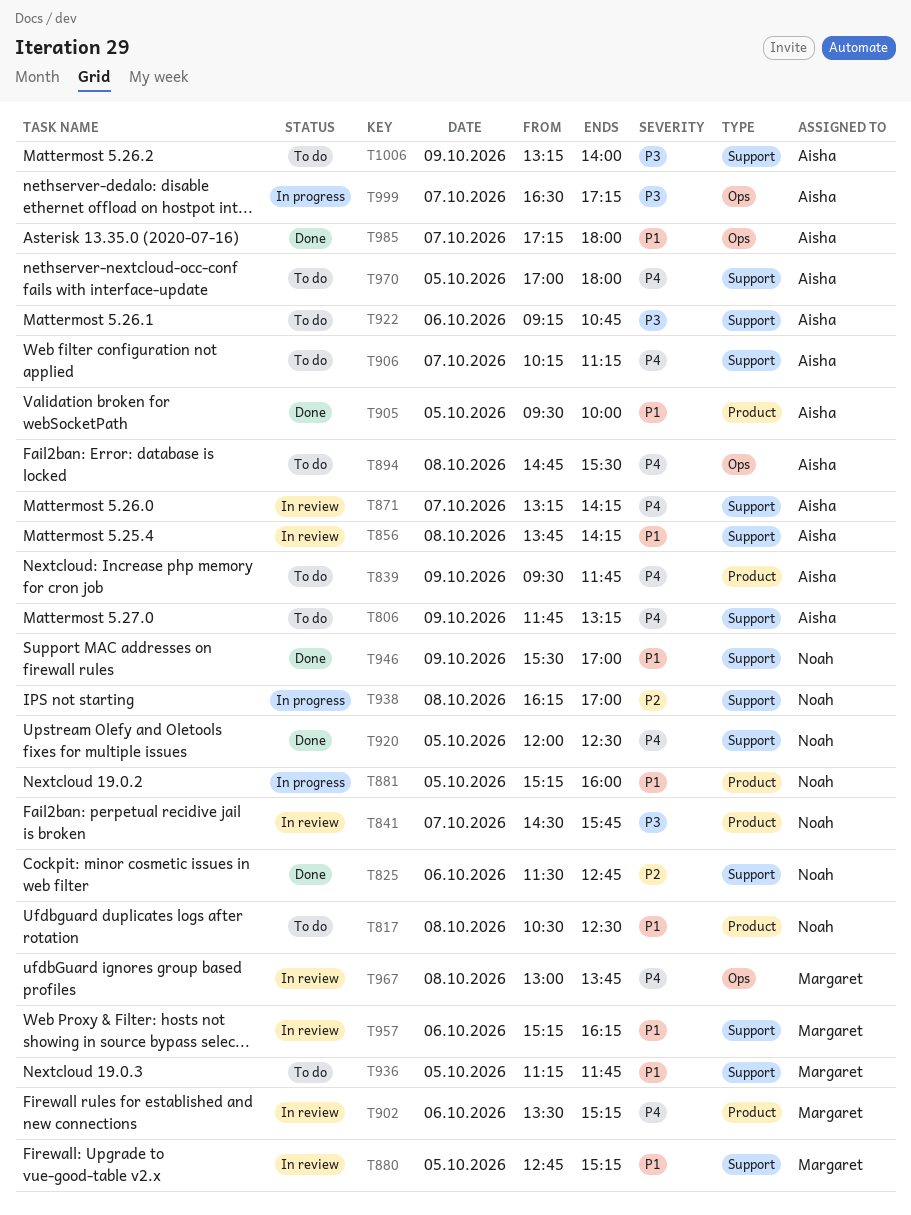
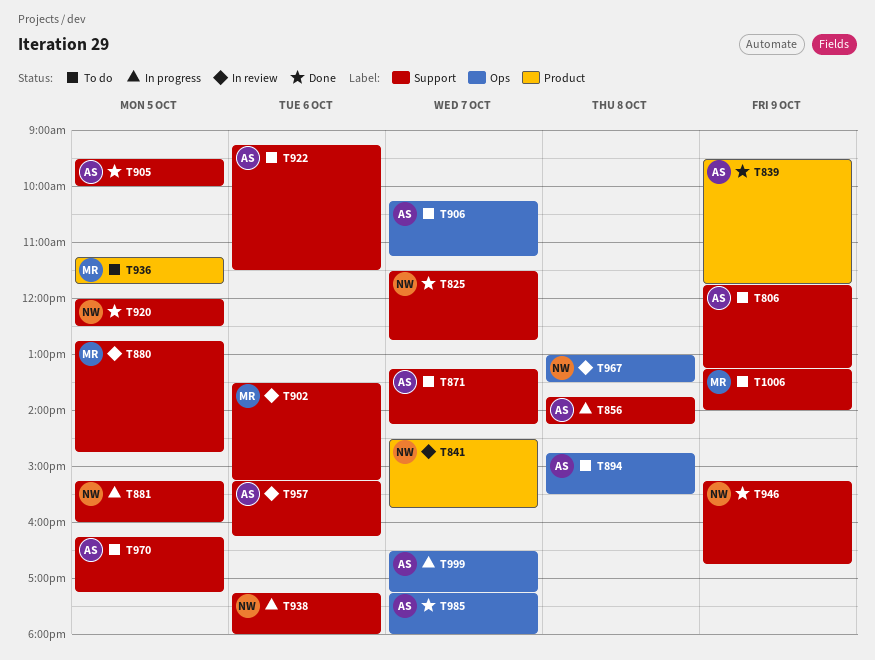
T817: present -> none
T825, day: Oct 6 -> Oct 7
T839, status: To do -> Done
T856, status: In review -> In progress
T871, status: In review -> To do
T880, ends: 15:15 -> 14:45
T881, label: Product -> Support
T902, label: Product -> Support
T905, label: Product -> Support
T906, label: Support -> Ops
T922, ends: 10:45 -> 11:30
T936, label: Support -> Product
T938, day: Oct 8 -> Oct 6
T938, begins: 16:15 -> 17:15
T938, ends: 17:00 -> 18:00
T946, begins: 15:30 -> 15:15
T946, ends: 17:00 -> 16:45
T957, owner: Margaret -> Aisha
T967, owner: Margaret -> Noah
T967, ends: 13:45 -> 13:30
T970, begins: 17:00 -> 16:15
T970, ends: 18:00 -> 17:15
T1006, owner: Aisha -> Margaret

